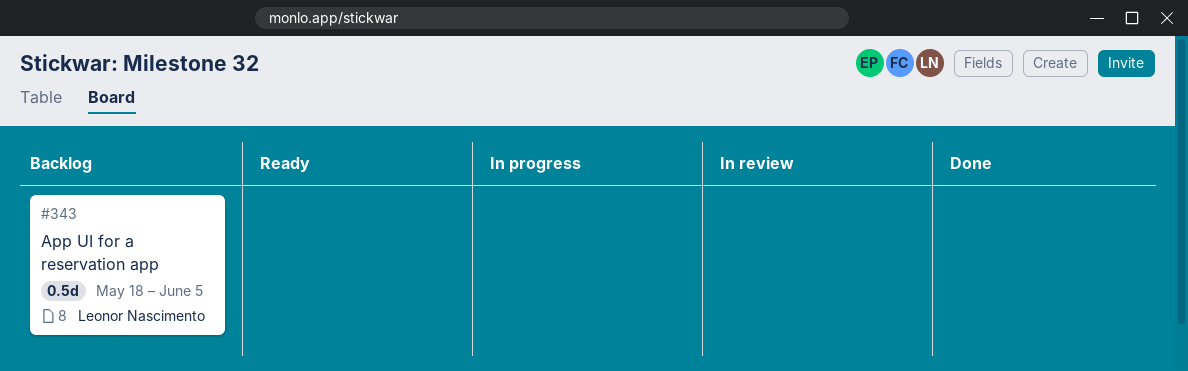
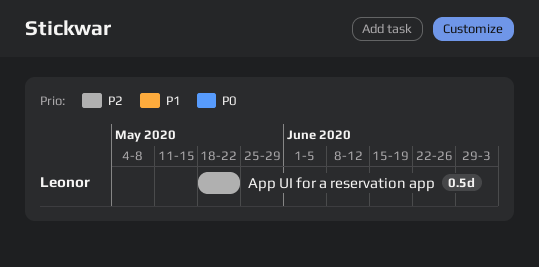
App UI for a reservation app, due: Jun 5 -> May 22

